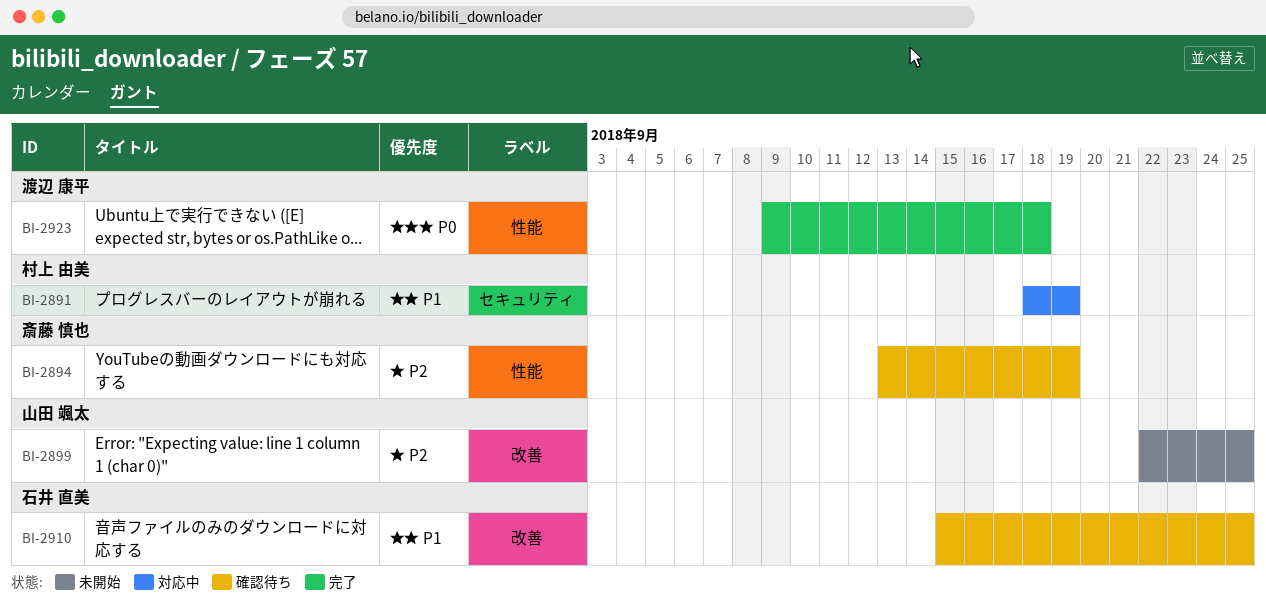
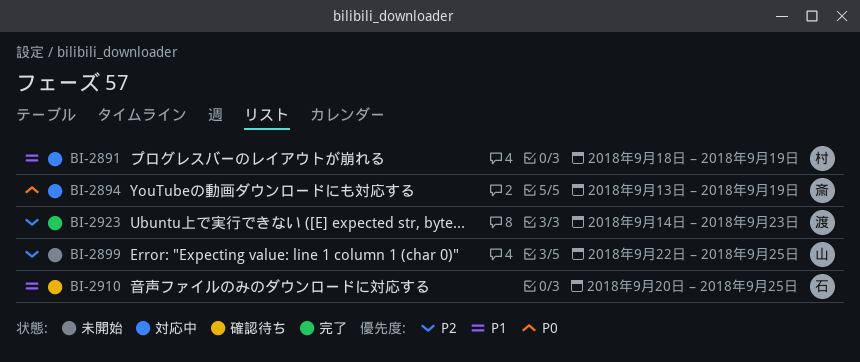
BI-2894, status: 確認待ち -> 対応中
BI-2894, priority: P2 -> P0
BI-2910, start: Sep 15 -> Sep 20
BI-2923, priority: P0 -> P2
BI-2923, start: Sep 9 -> Sep 14
BI-2923, due: Sep 18 -> Sep 23

